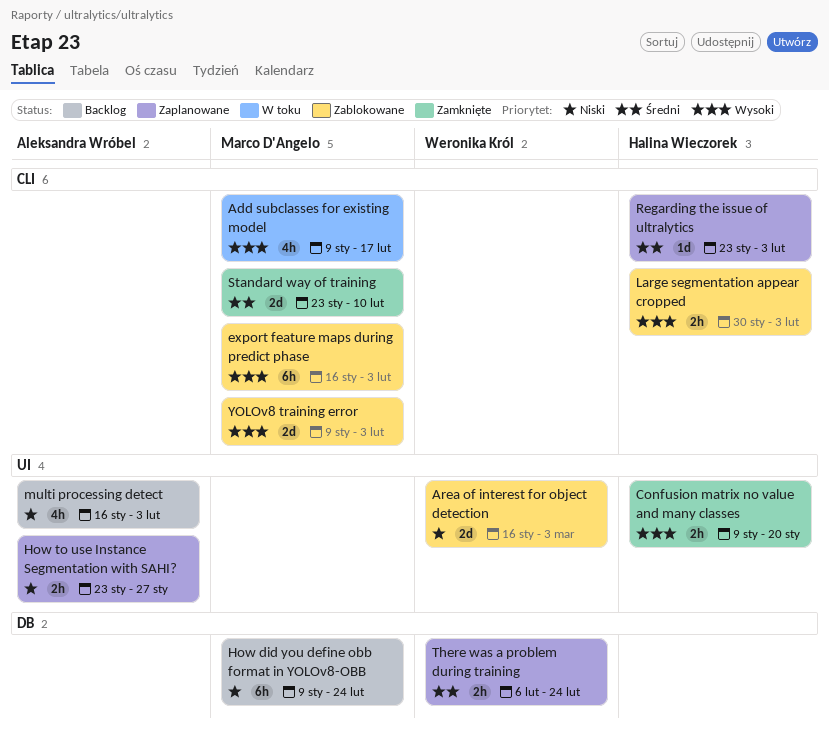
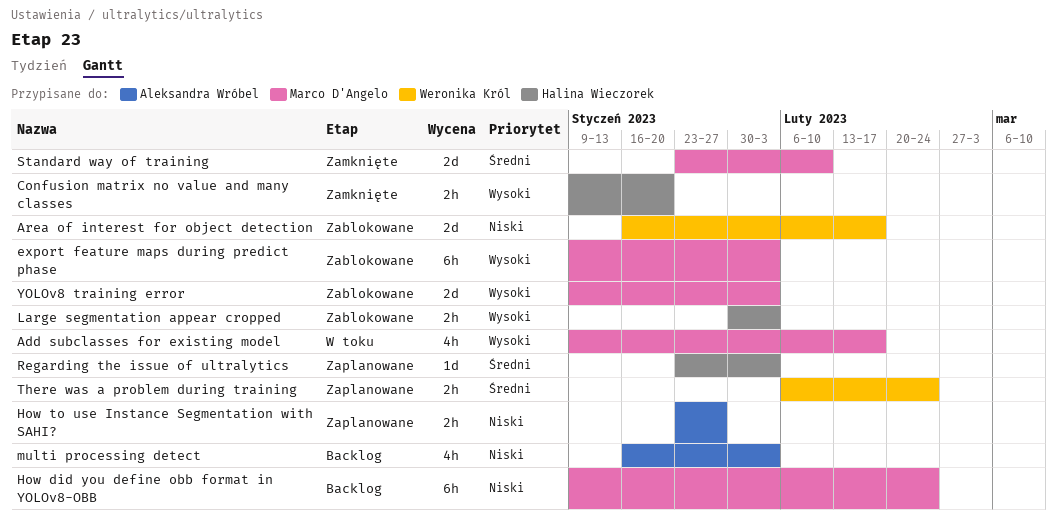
Area of interest for object detection, due: Mar 3 -> Feb 17
export feature maps during predict phase, start: Jan 16 -> Jan 9

